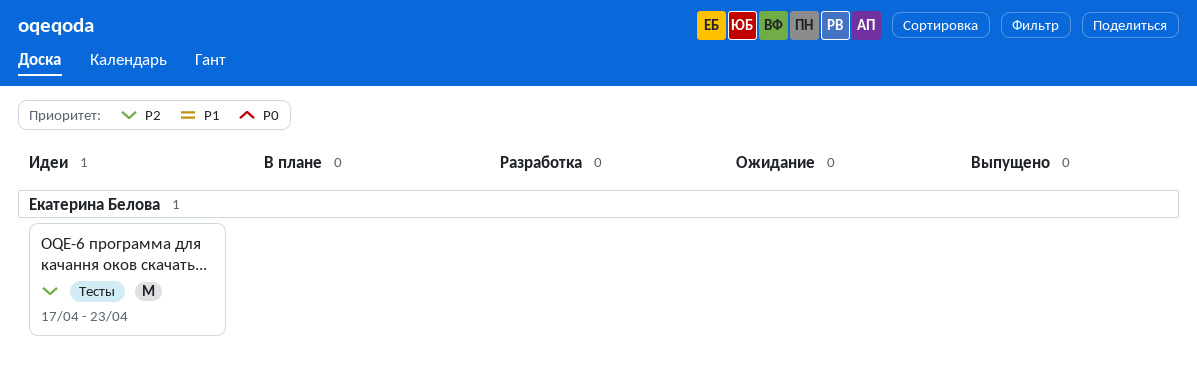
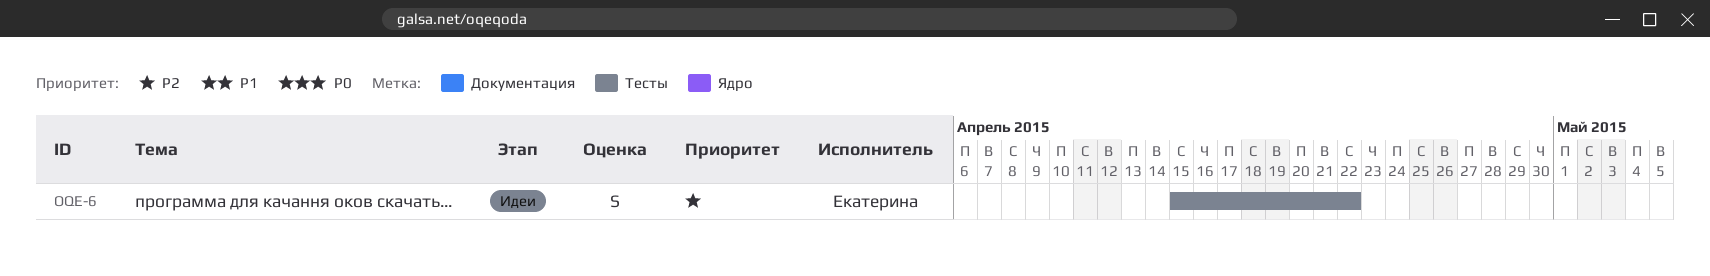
OQE-6, estimate: M -> S
OQE-6, start: Apr 17 -> Apr 15
OQE-6, due: Apr 23 -> Apr 22

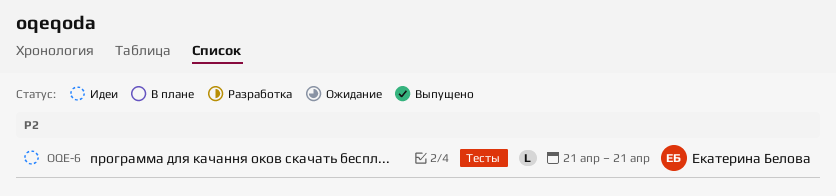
OQE-6, estimate: S -> L
OQE-6, start: Apr 15 -> Apr 21
OQE-6, due: Apr 22 -> Apr 21

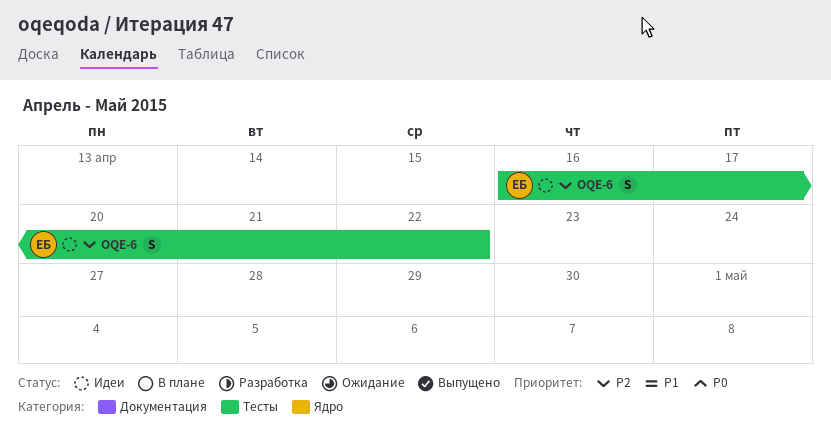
OQE-6, estimate: L -> S
OQE-6, start: Apr 21 -> Apr 16
OQE-6, due: Apr 21 -> Apr 22

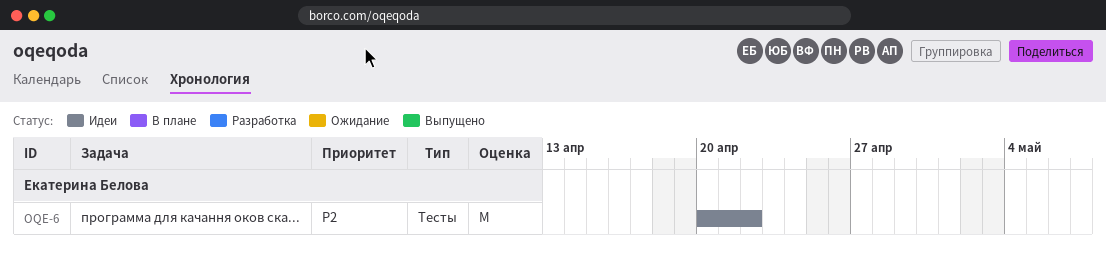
OQE-6, estimate: S -> M
OQE-6, start: Apr 16 -> Apr 20

